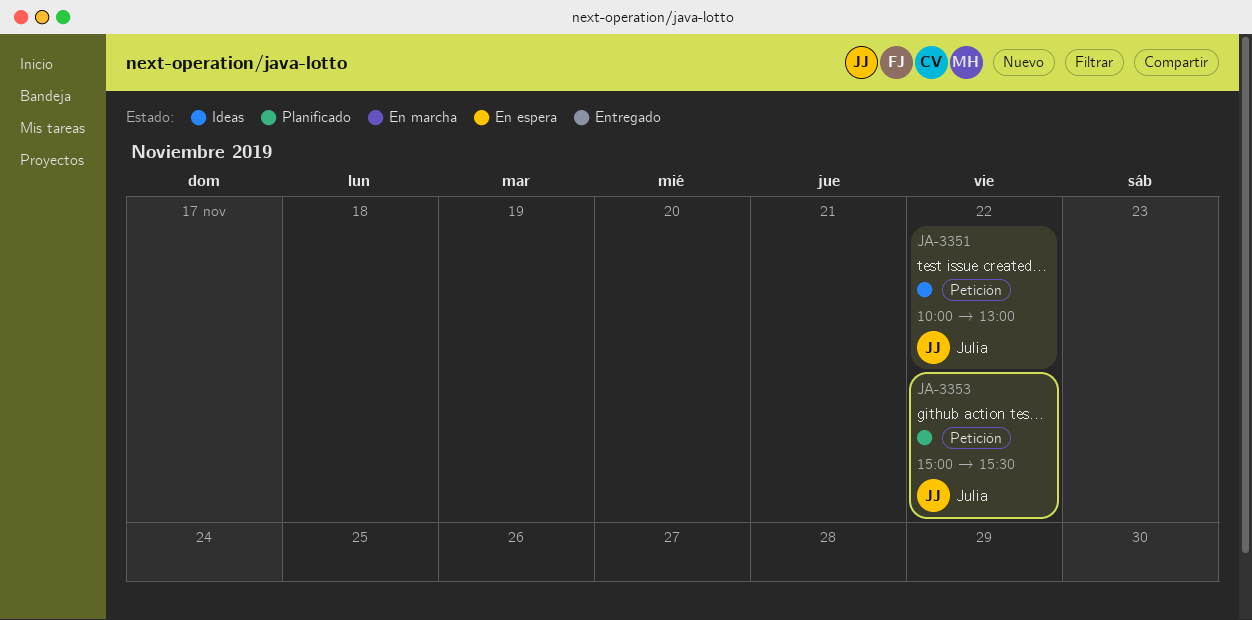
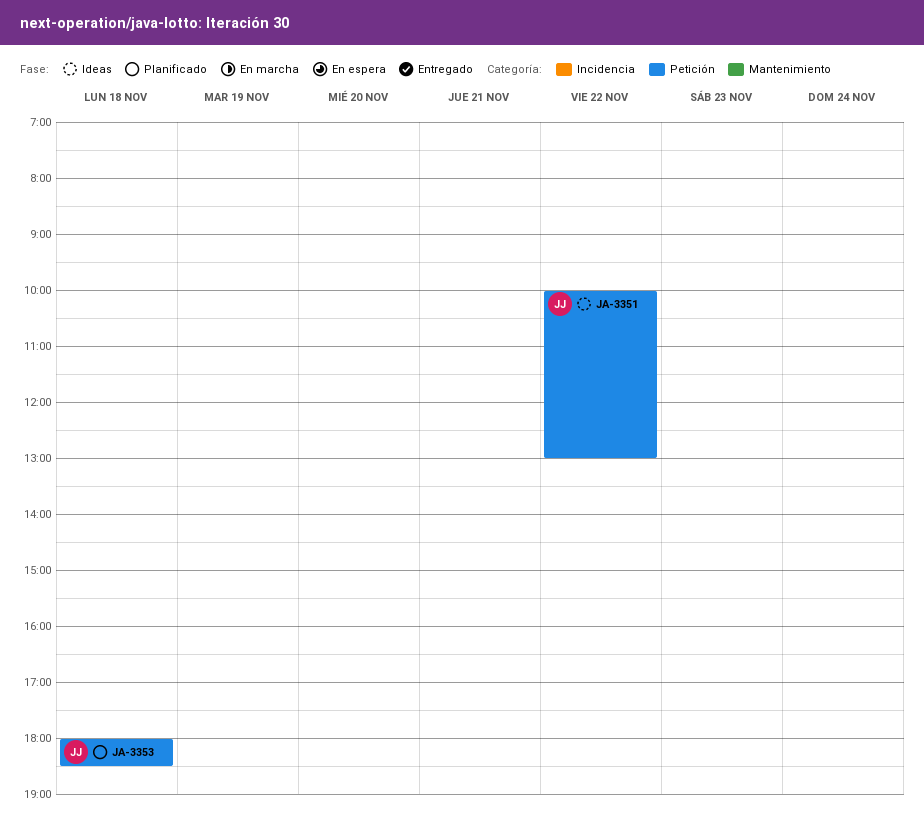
JA-3353, day: Nov 22 -> Nov 18
JA-3353, begins: 15:00 -> 18:00
JA-3353, ends: 15:30 -> 18:30

